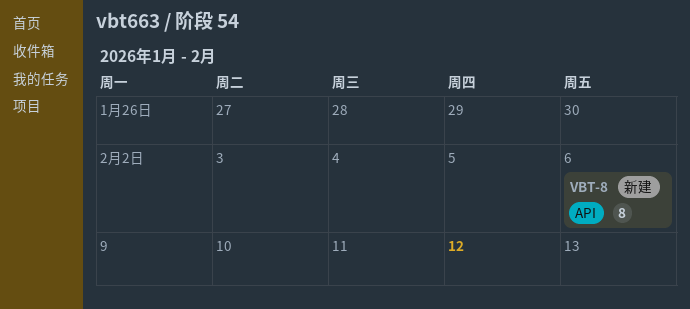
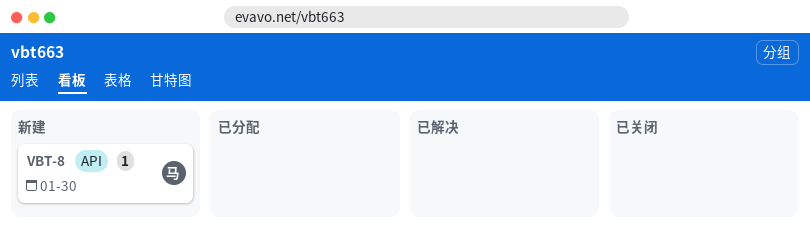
VBT-8, estimate: 8 -> 1
VBT-8, due: Feb 6 -> Jan 30

